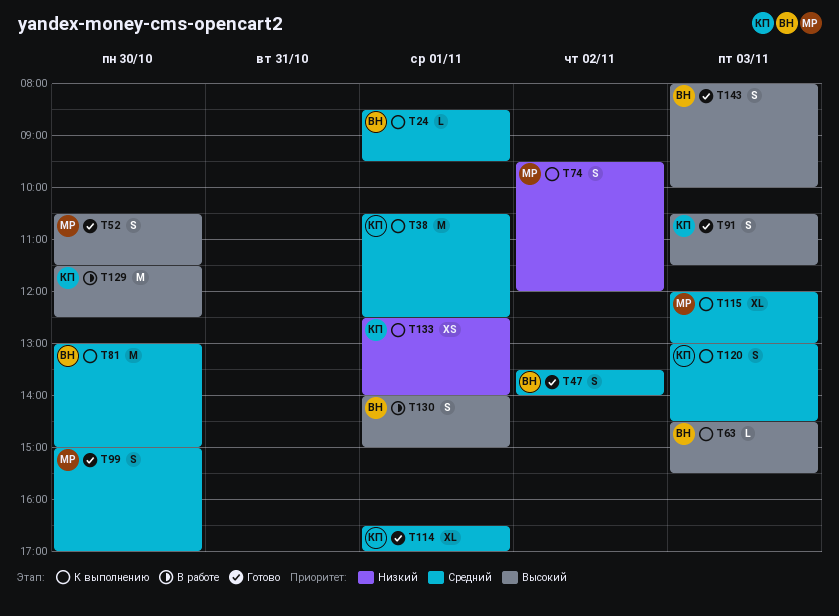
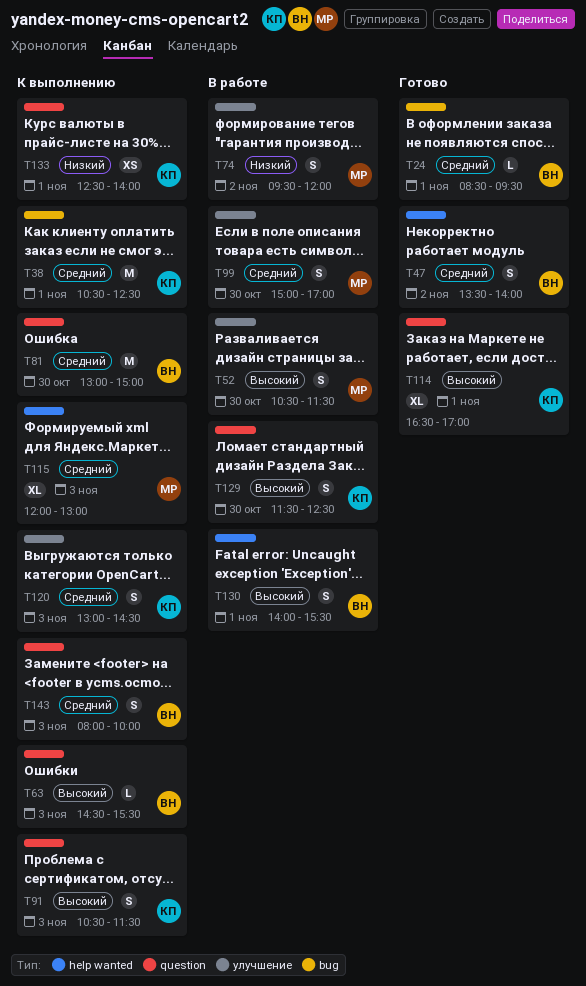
T24, status: К выполнению -> Готово
T52, status: Готово -> В работе
T74, status: К выполнению -> В работе
T91, status: Готово -> К выполнению
T99, status: Готово -> В работе
T114, priority: Средний -> Высокий
T129, estimate: M -> S
T130, ends: 15:00 -> 15:30
T143, status: Готово -> К выполнению
T143, priority: Высокий -> Средний

